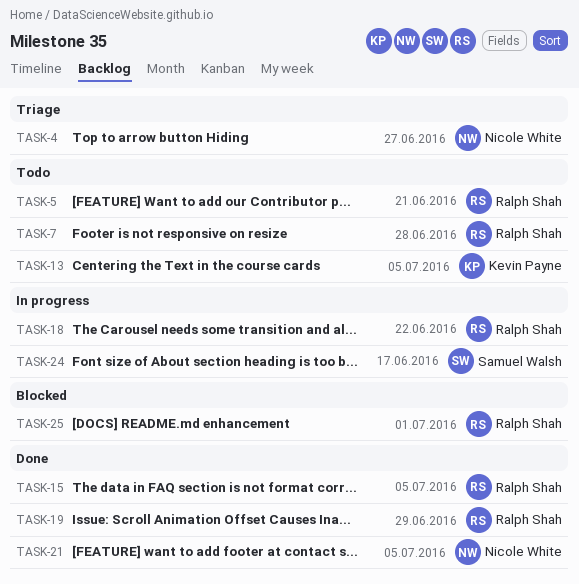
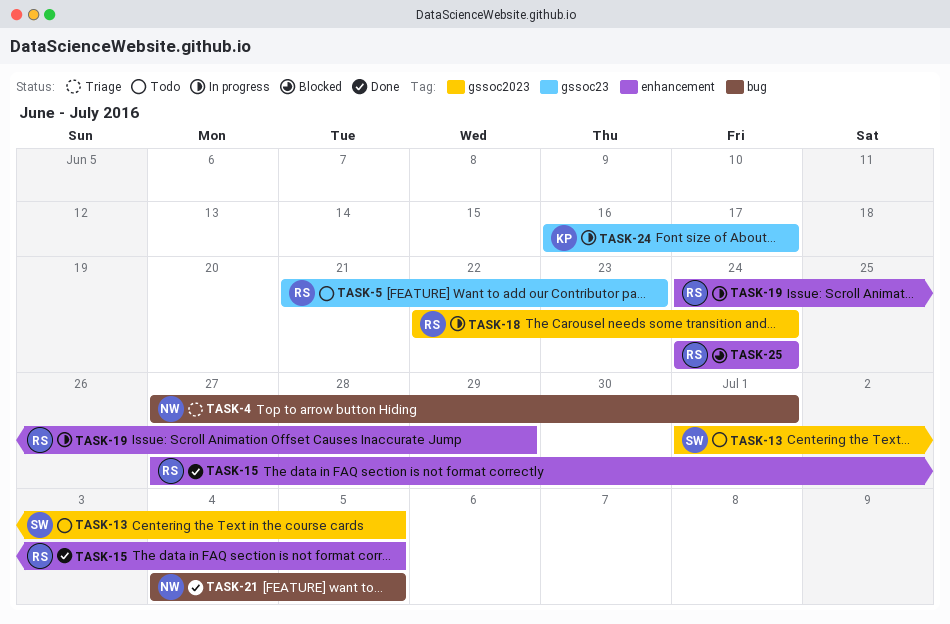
TASK-4, due: Jun 27 -> Jul 1
TASK-5, due: Jun 21 -> Jun 23
TASK-7: present -> none
TASK-13, owner: Kevin Payne -> Samuel Walsh
TASK-18, due: Jun 22 -> Jun 24
TASK-19, status: Done -> In progress
TASK-24, owner: Samuel Walsh -> Kevin Payne
TASK-25, due: Jul 1 -> Jun 24

